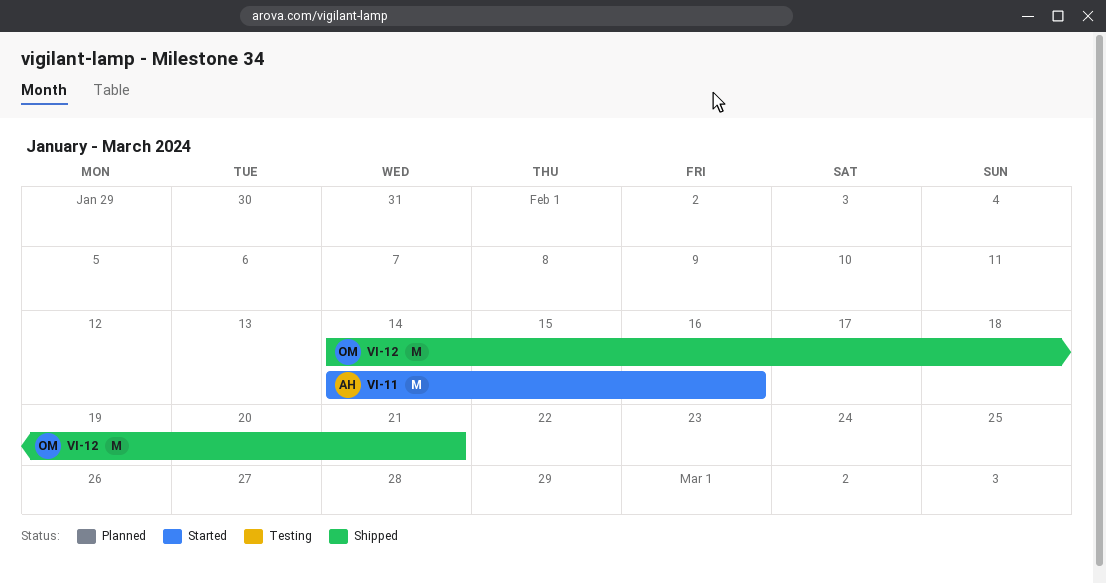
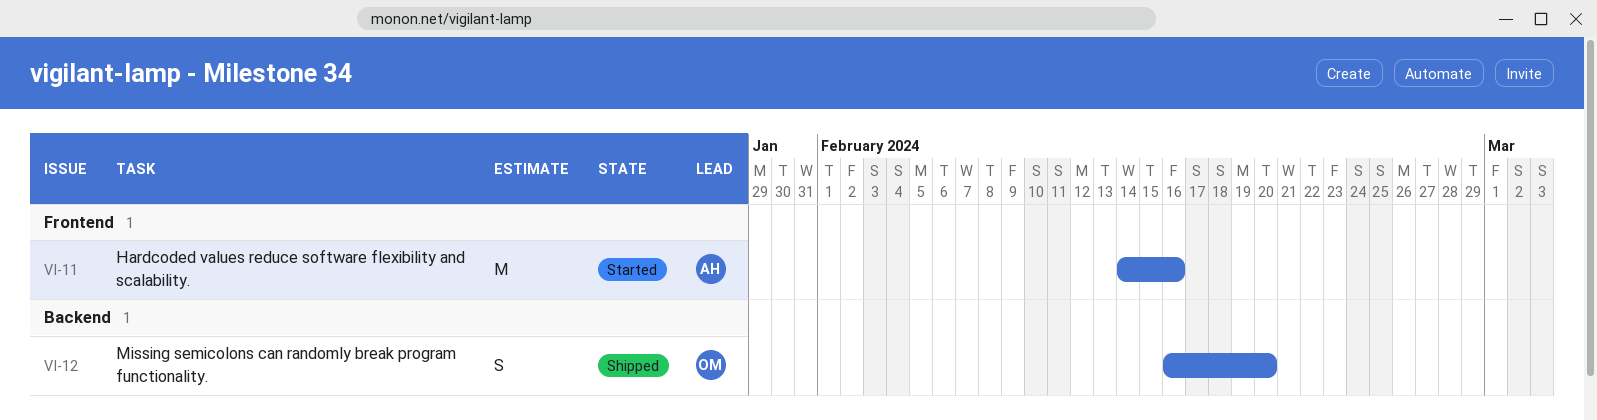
VI-12, estimate: M -> S
VI-12, start: Feb 14 -> Feb 16
VI-12, due: Feb 21 -> Feb 20

